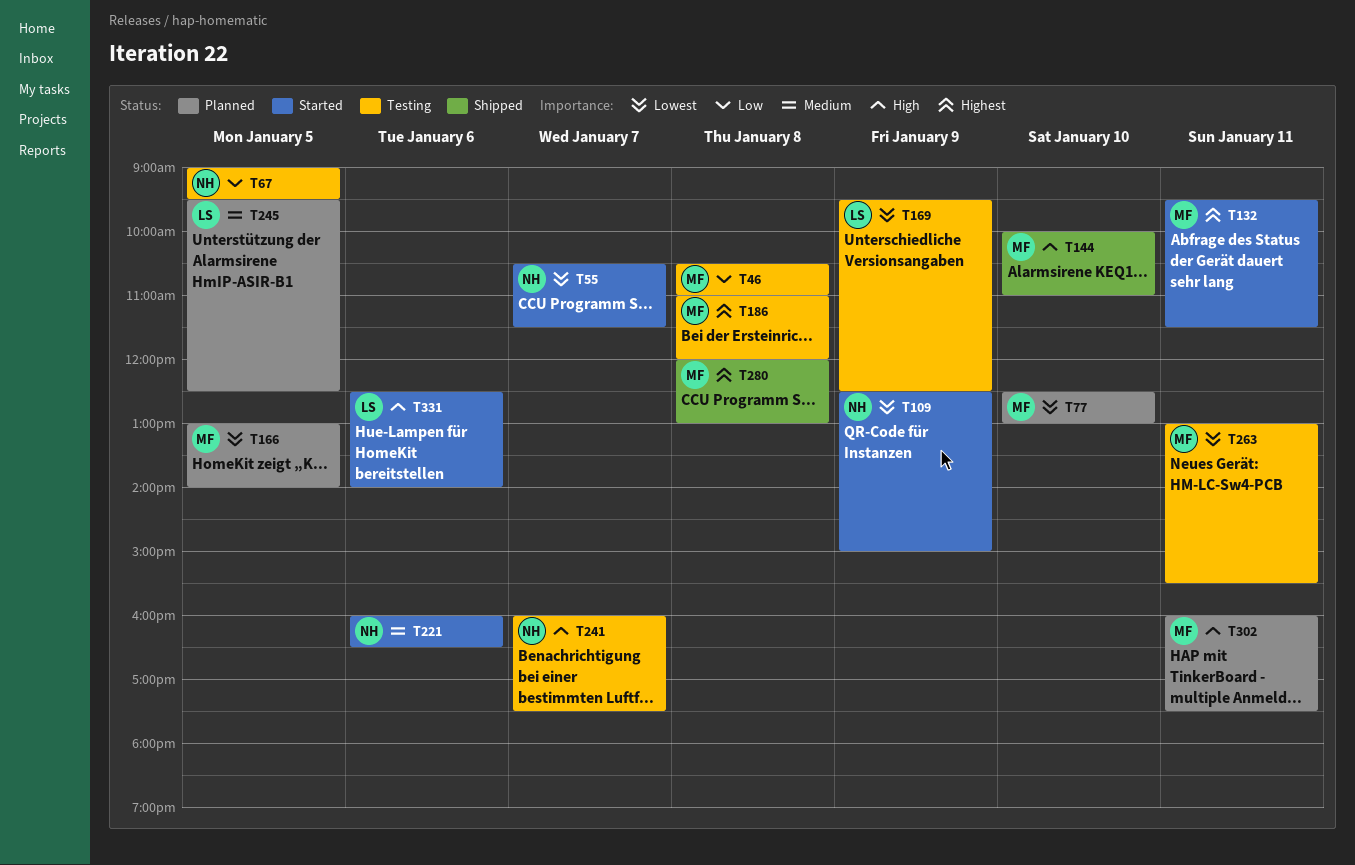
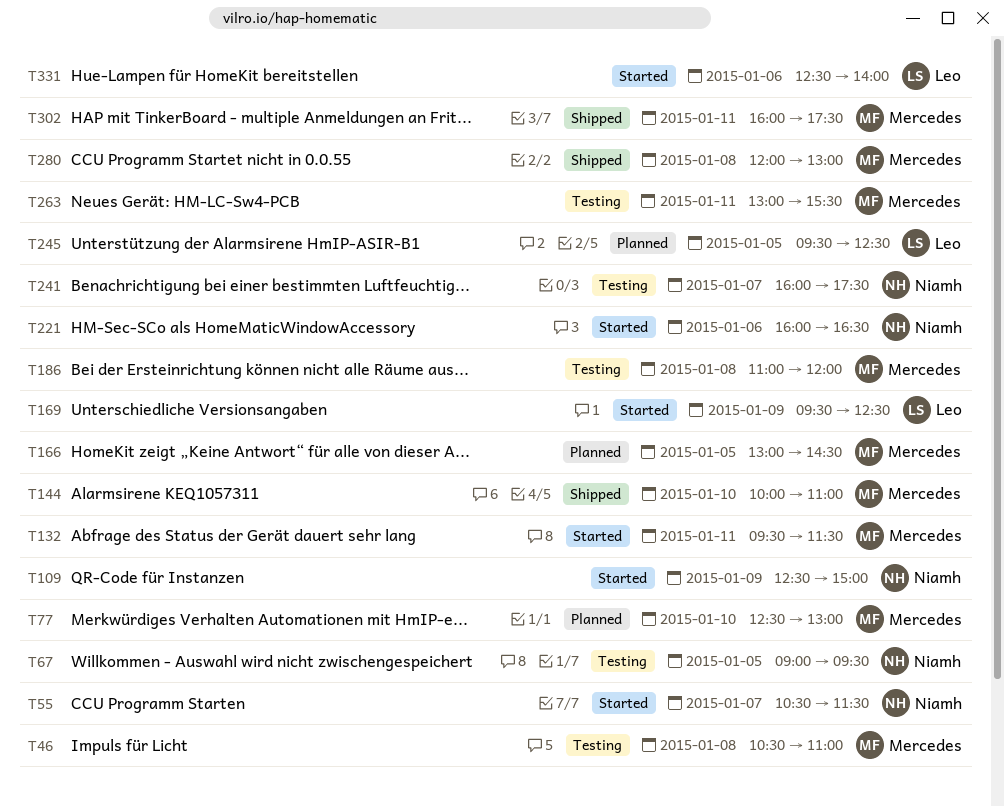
T166, ends: 14:00 -> 14:30
T169, status: Testing -> Started
T302, status: Planned -> Shipped

